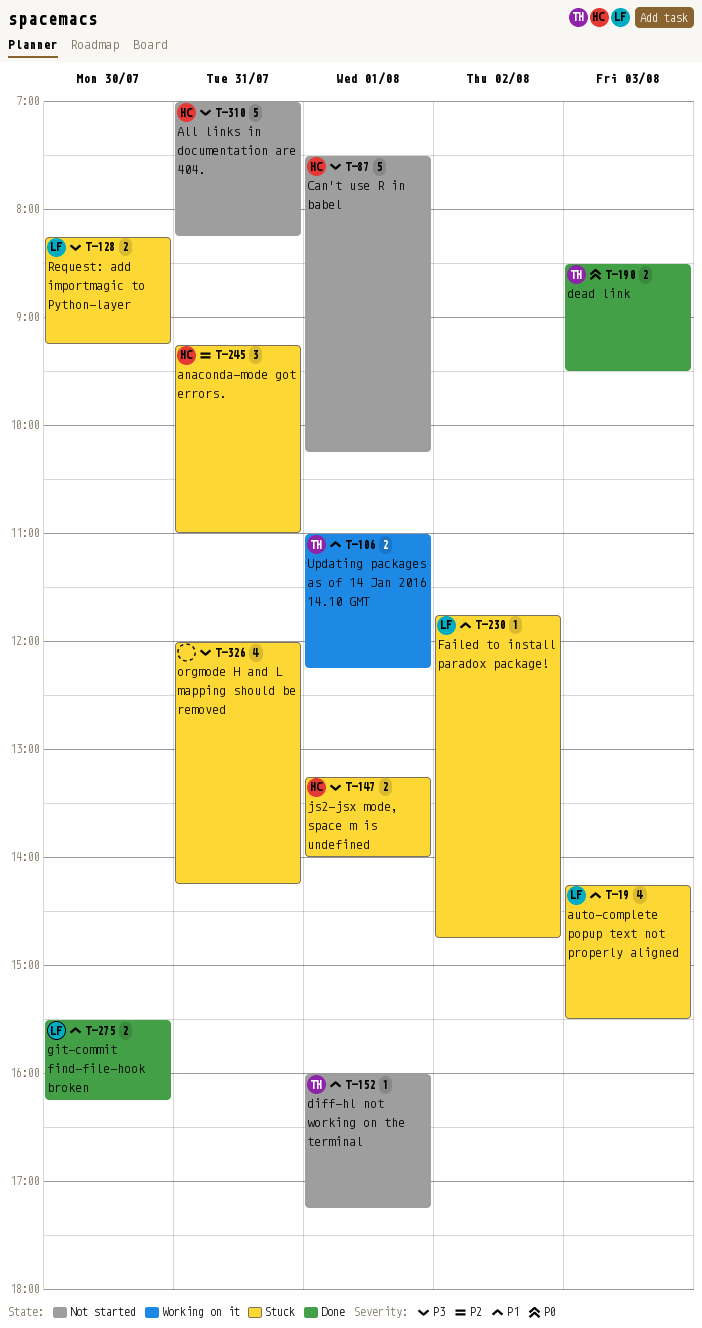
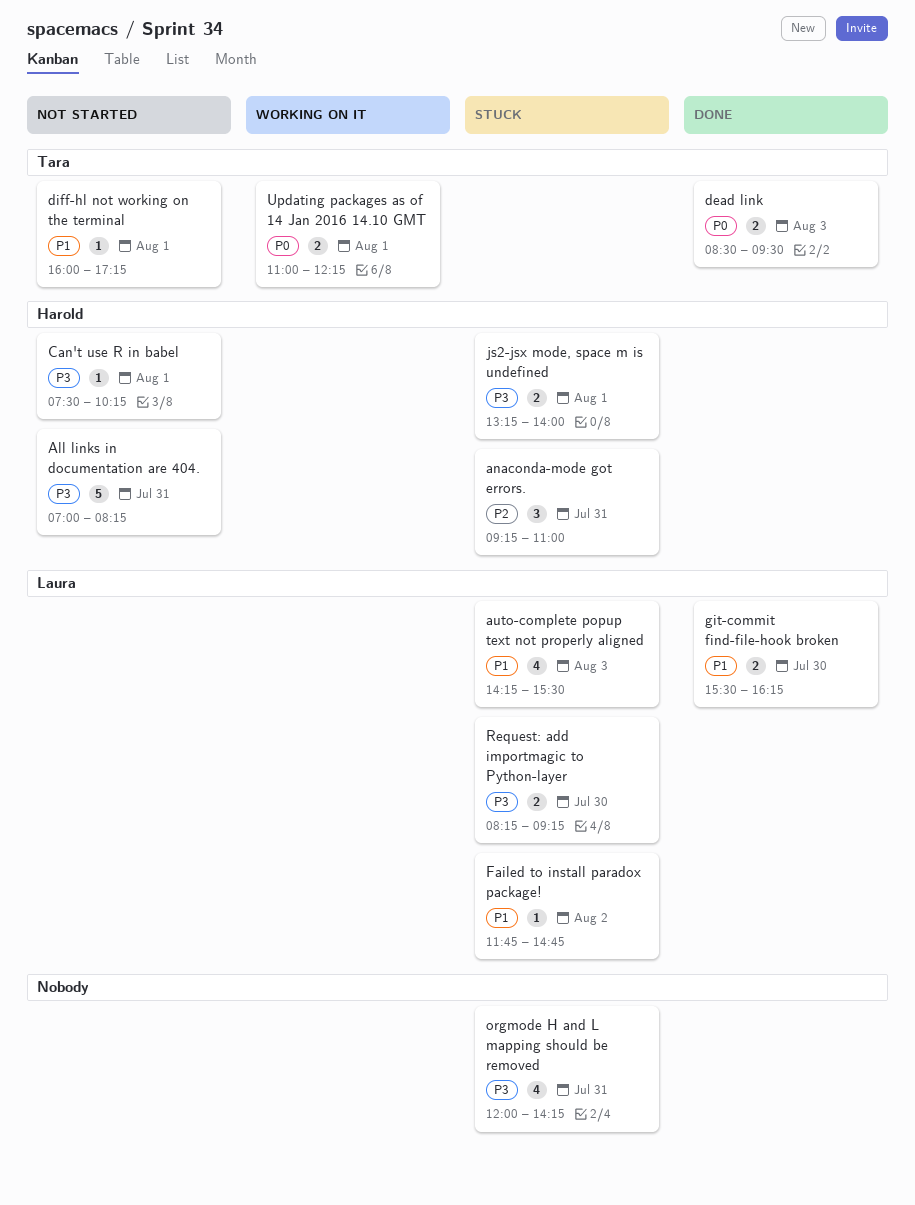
Can't use R in babel, estimate: 5 -> 1
Updating packages as of 14 Jan 2016 14.10 GMT, priority: P1 -> P0

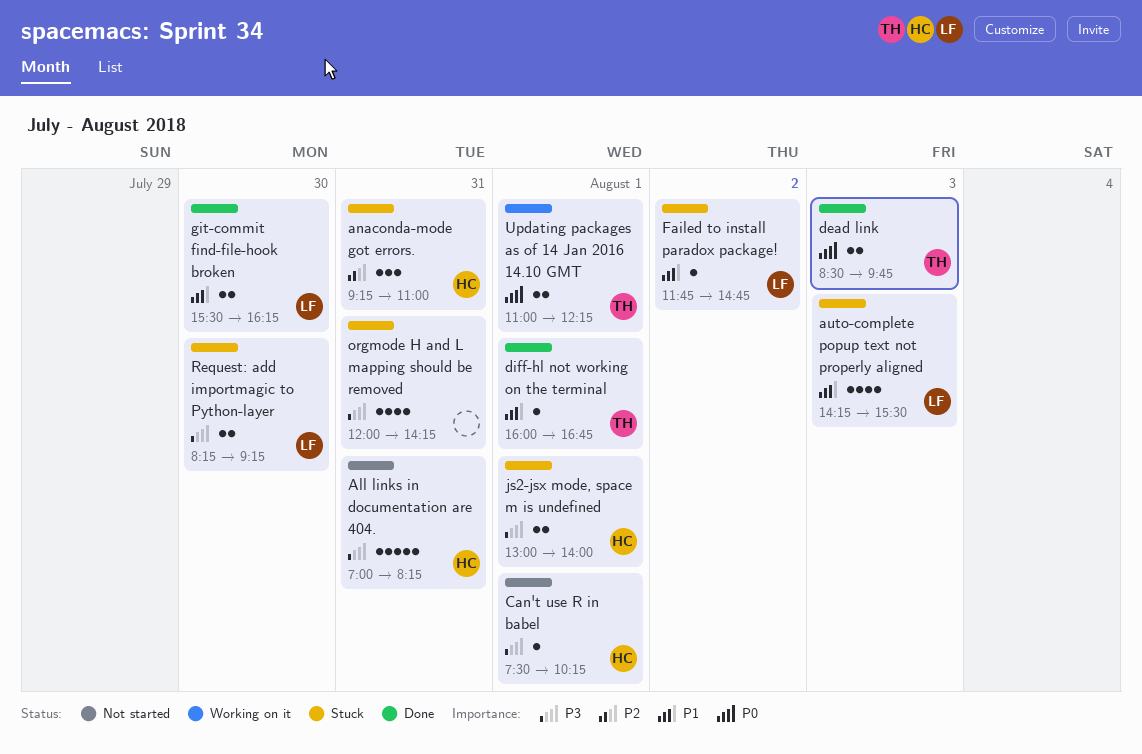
dead link, ends: 09:30 -> 09:45
diff-hl not working on the terminal, status: Not started -> Done
diff-hl not working on the terminal, ends: 17:15 -> 16:45
js2-jsx mode, space m is undefined, begins: 13:15 -> 13:00

